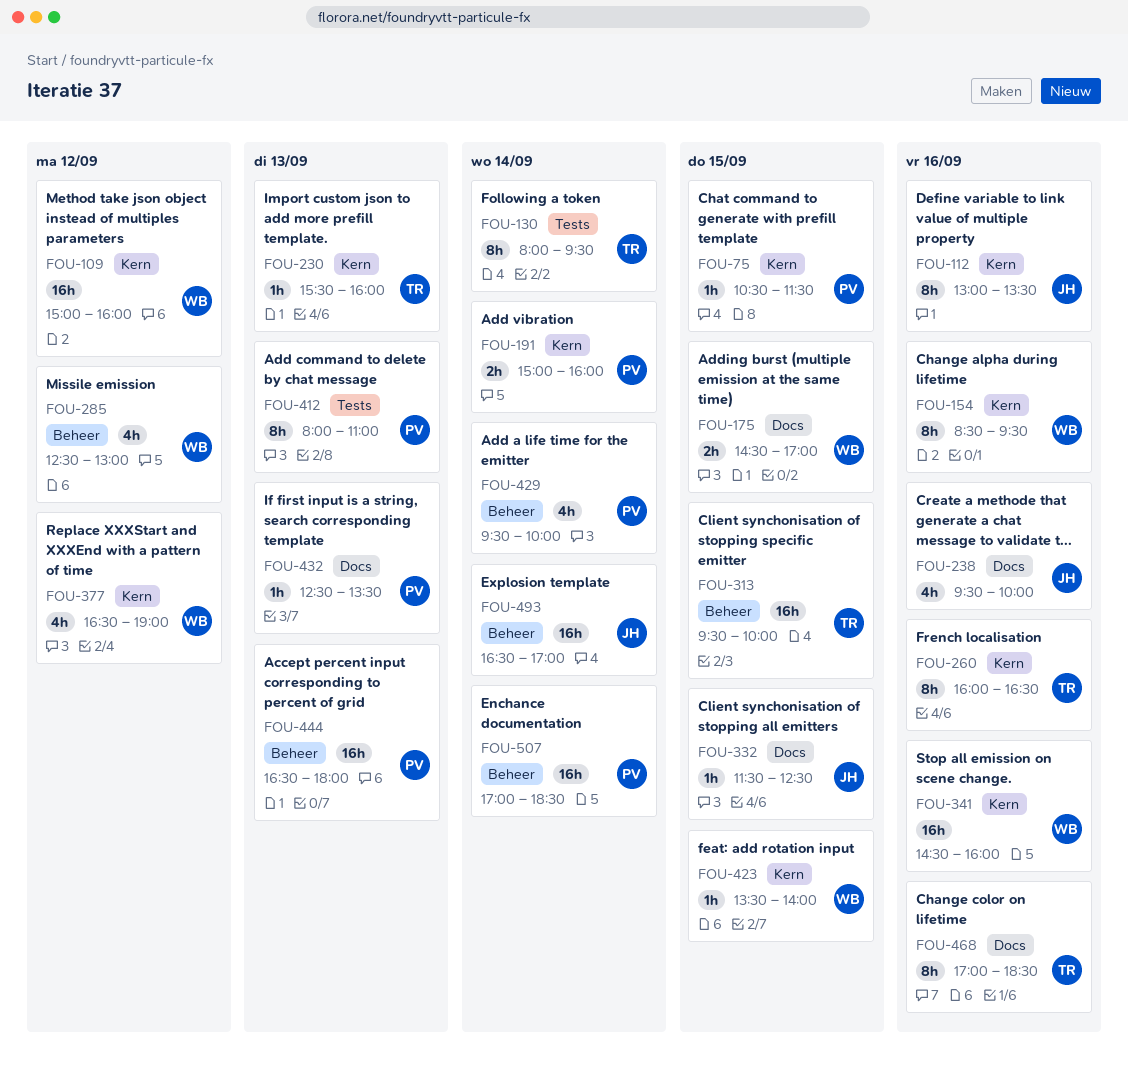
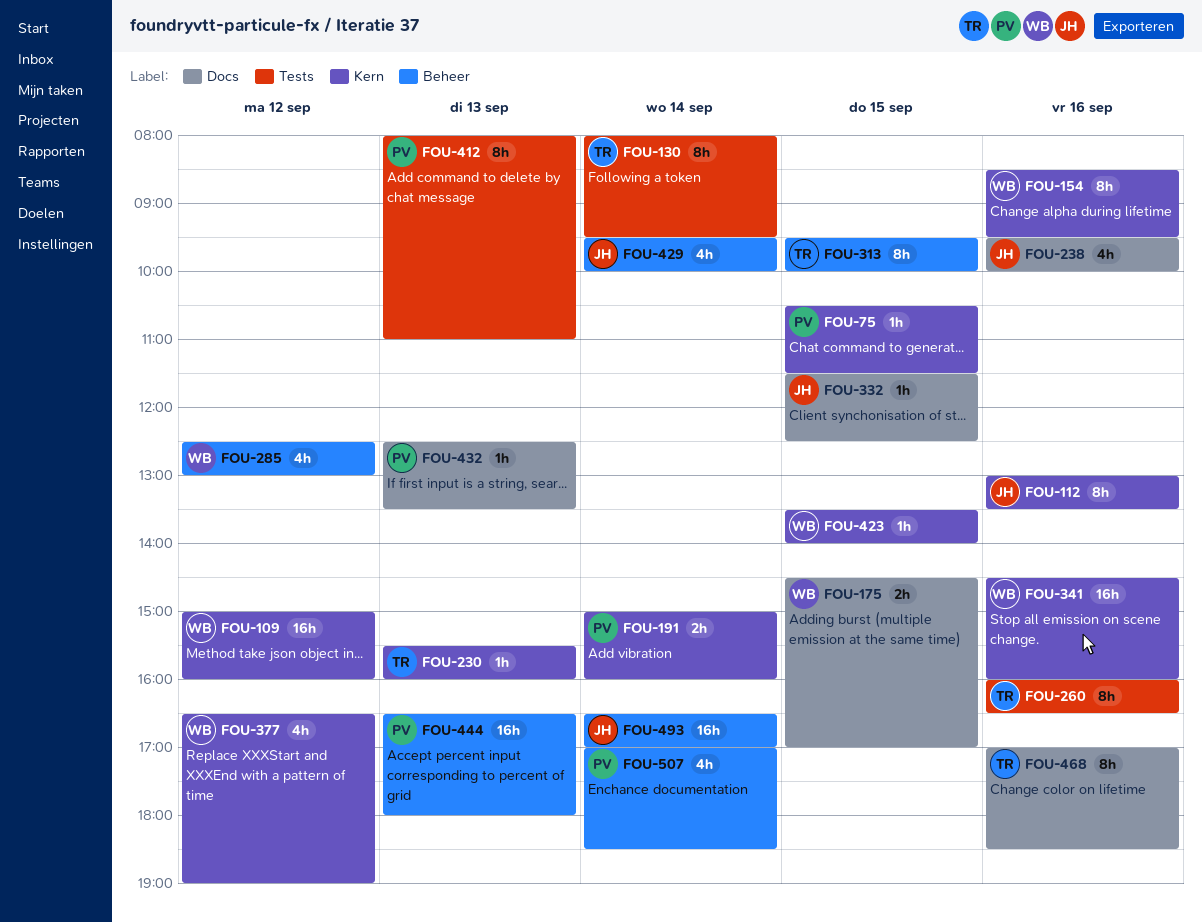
FOU-260, label: Kern -> Tests
FOU-313, estimate: 16h -> 8h
FOU-429, owner: PV -> JH
FOU-507, estimate: 16h -> 4h

